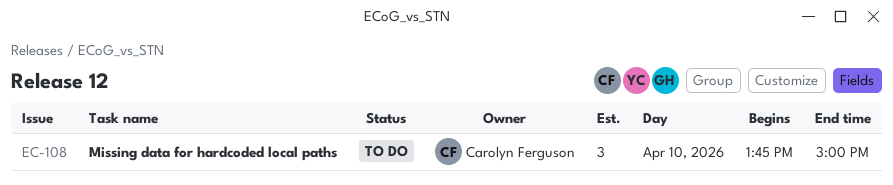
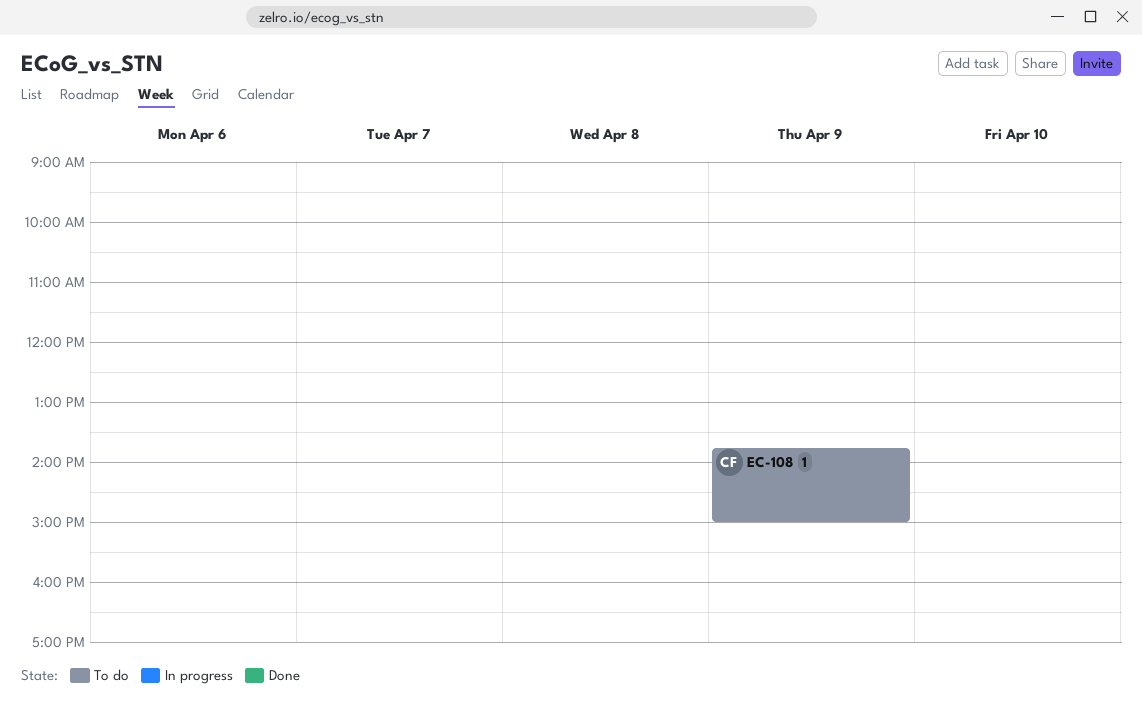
EC-108, estimate: 3 -> 1
EC-108, day: Apr 10 -> Apr 9

